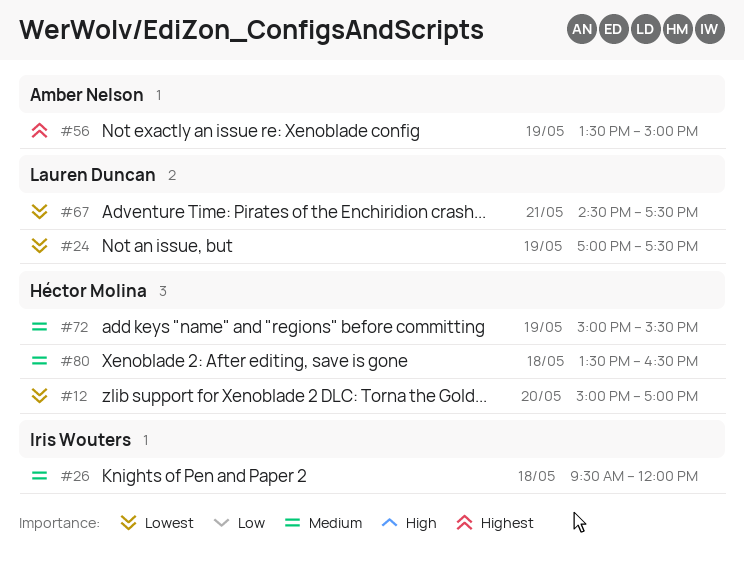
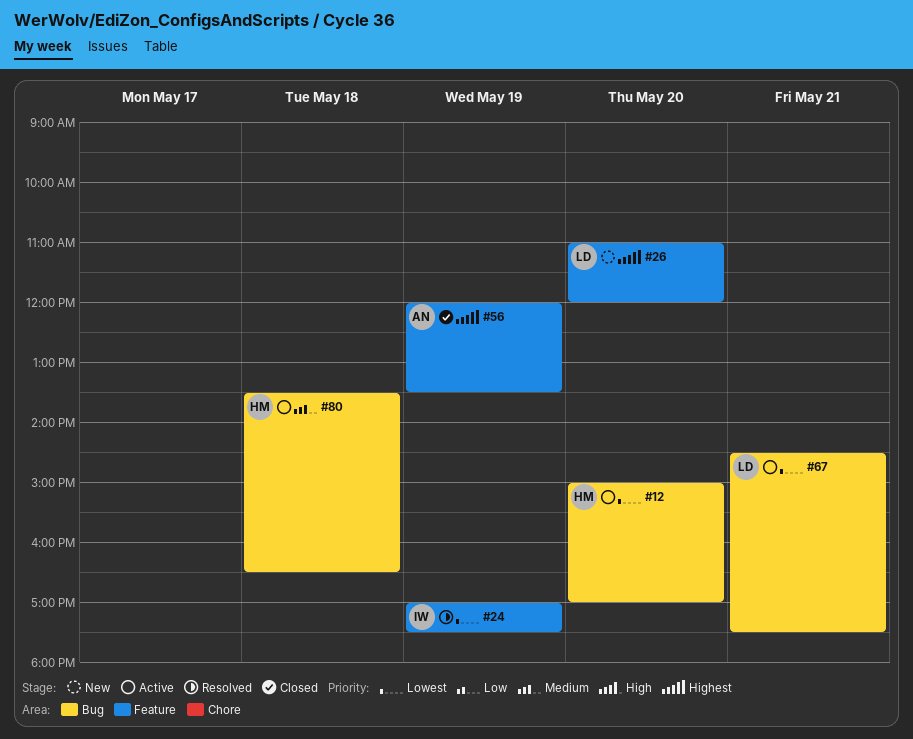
#24, owner: Lauren Duncan -> Iris Wouters
#26, owner: Iris Wouters -> Lauren Duncan
#26, priority: Medium -> Highest
#26, day: May 18 -> May 20
#26, begins: 09:30 -> 11:00
#56, begins: 13:30 -> 12:00
#56, ends: 15:00 -> 13:30
#72: present -> none

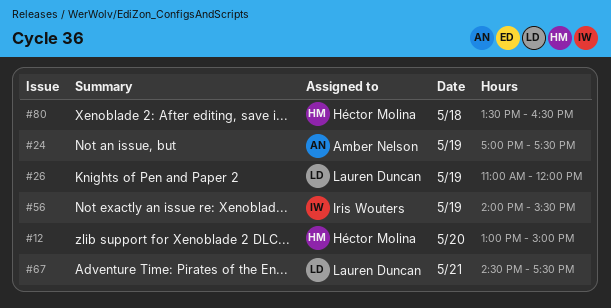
#12, begins: 15:00 -> 13:00
#12, ends: 17:00 -> 15:00
#24, owner: Iris Wouters -> Amber Nelson
#26, day: May 20 -> May 19
#56, owner: Amber Nelson -> Iris Wouters
#56, begins: 12:00 -> 14:00
#56, ends: 13:30 -> 15:30

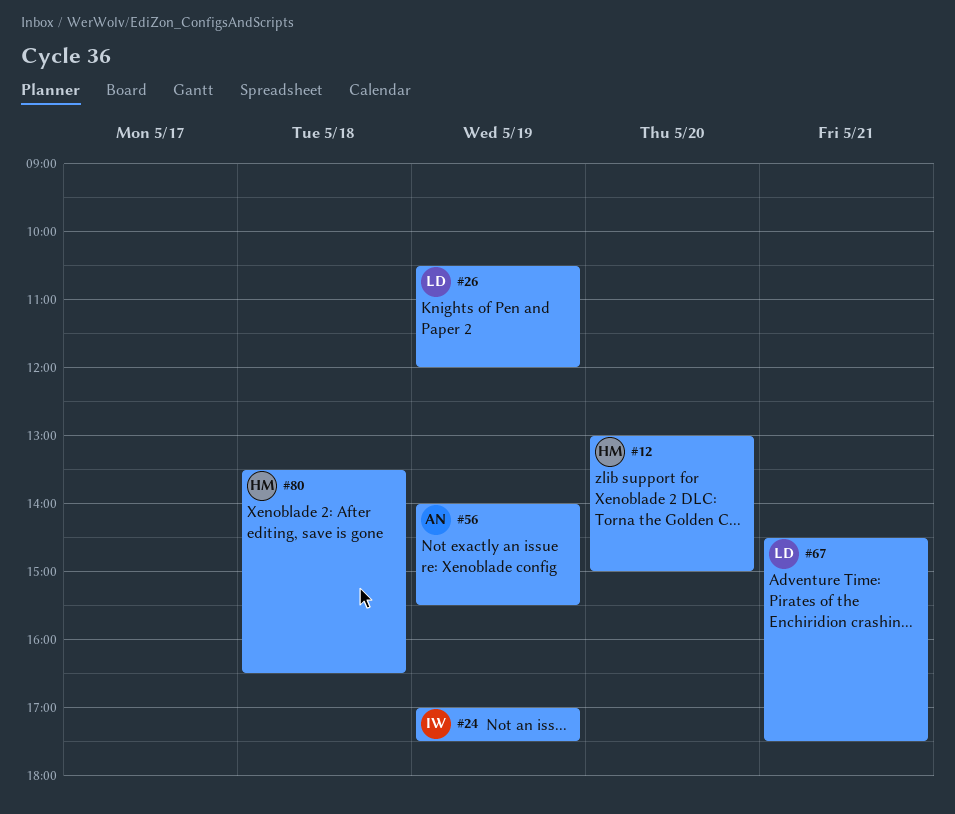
#24, owner: Amber Nelson -> Iris Wouters
#26, begins: 11:00 -> 10:30
#56, owner: Iris Wouters -> Amber Nelson

